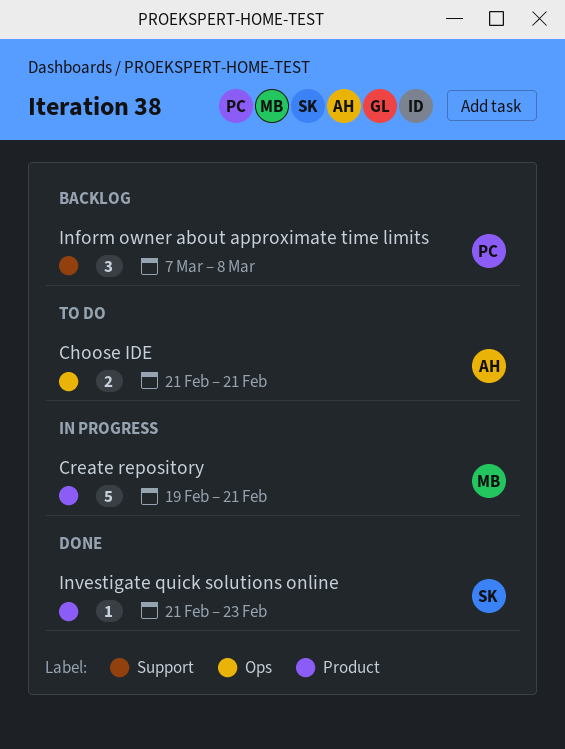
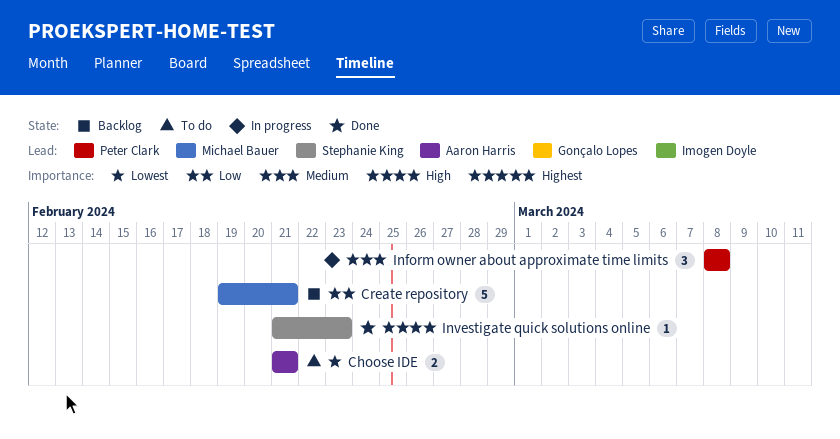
Create repository, status: In progress -> Backlog
Inform owner about approximate time limits, status: Backlog -> In progress
Inform owner about approximate time limits, start: Mar 7 -> Mar 8

